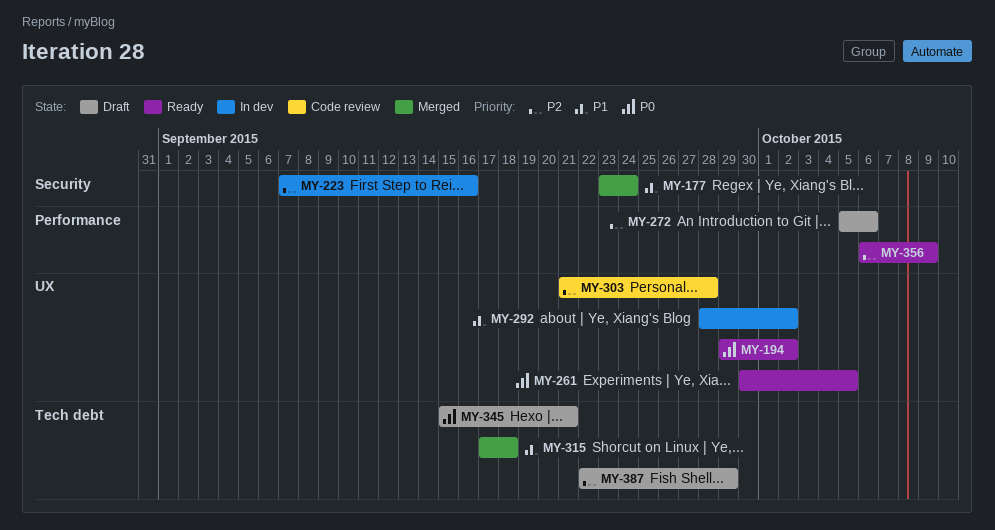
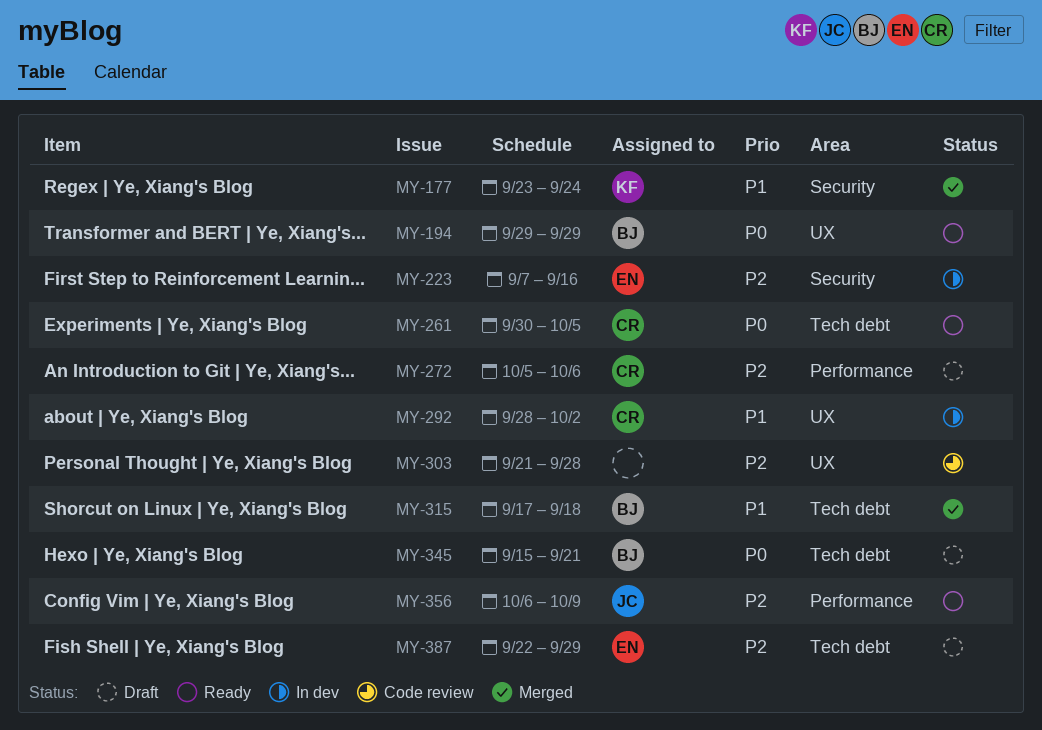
MY-194, due: Oct 2 -> Sep 29
MY-261, label: UX -> Tech debt

